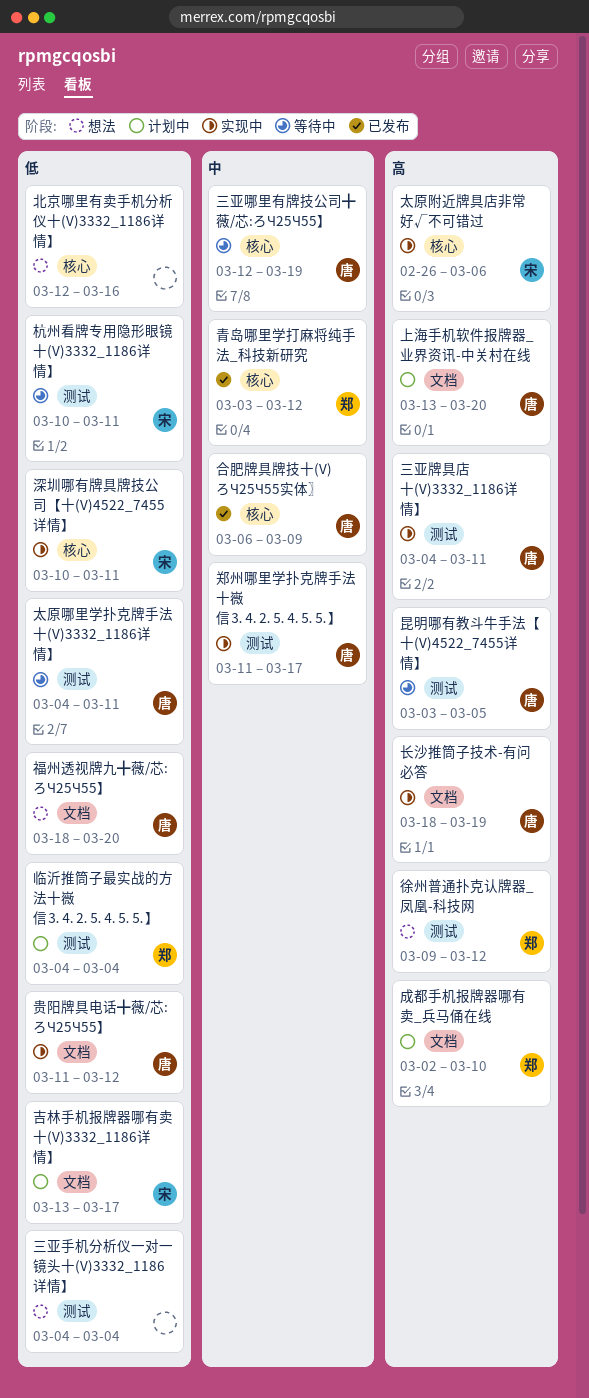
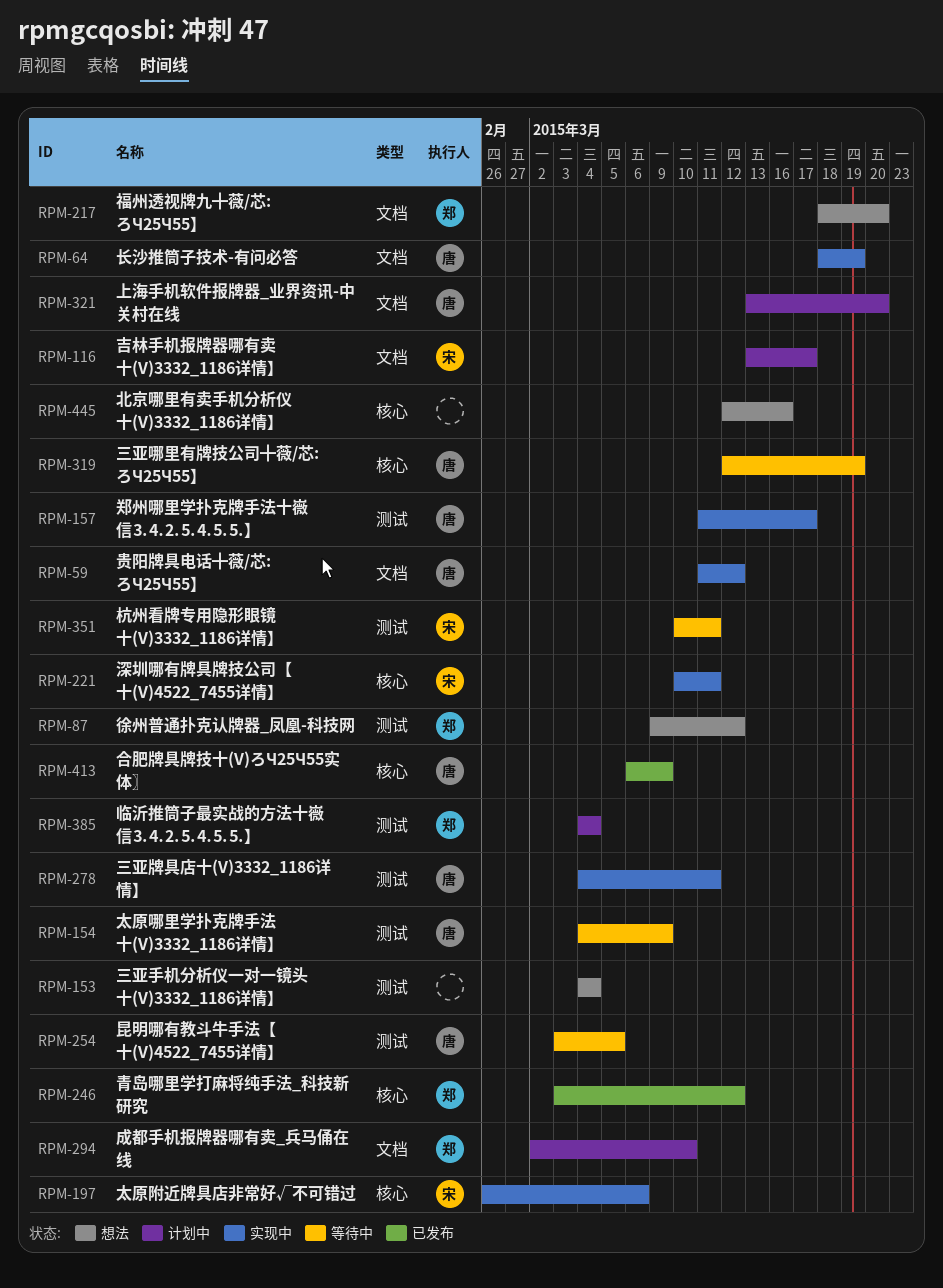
太原哪里学扑克牌手法十(V)3332_1186详情】, due: Mar 11 -> Mar 9
福州透视牌九╋薇/芯:ろЧ25Ч55】, owner: 唐 -> 郑

